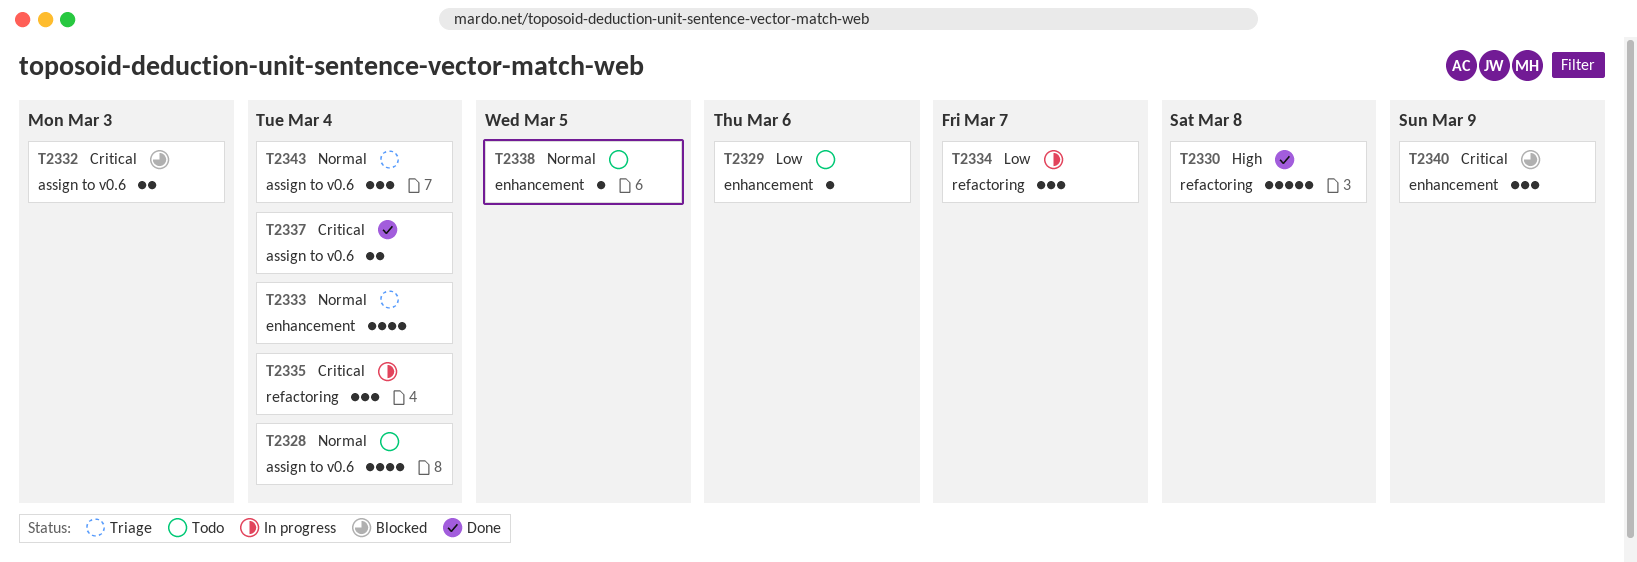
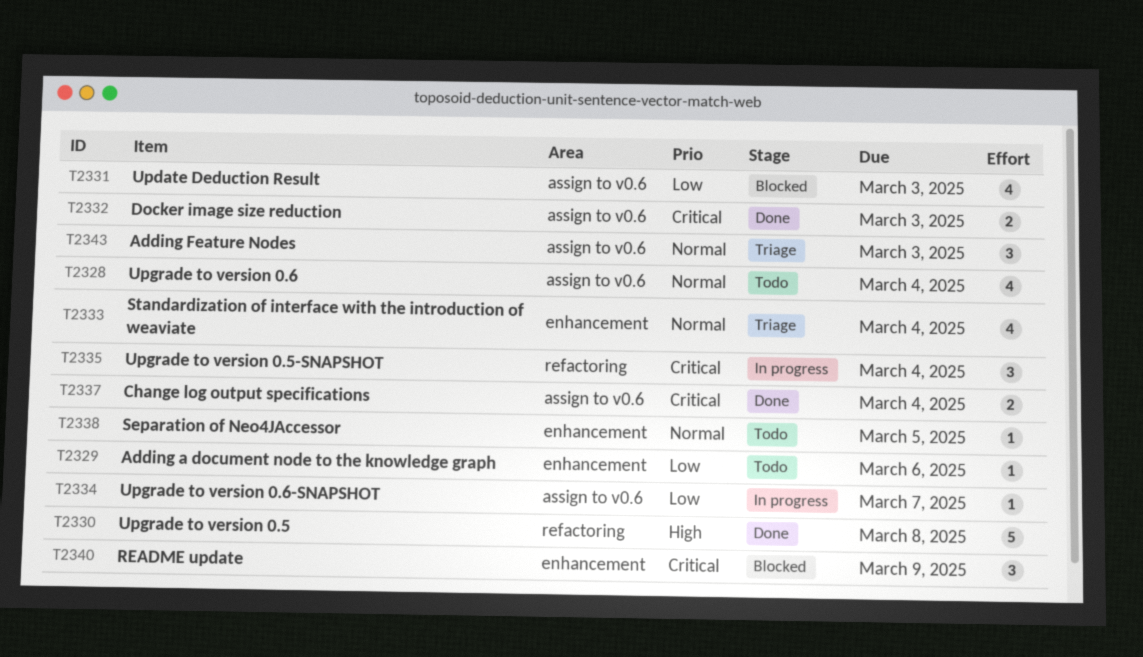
T2331: none -> present
T2332, status: Blocked -> Done
T2334, label: refactoring -> assign to v0.6
T2334, estimate: 3 -> 1
T2343, due: Mar 4 -> Mar 3

